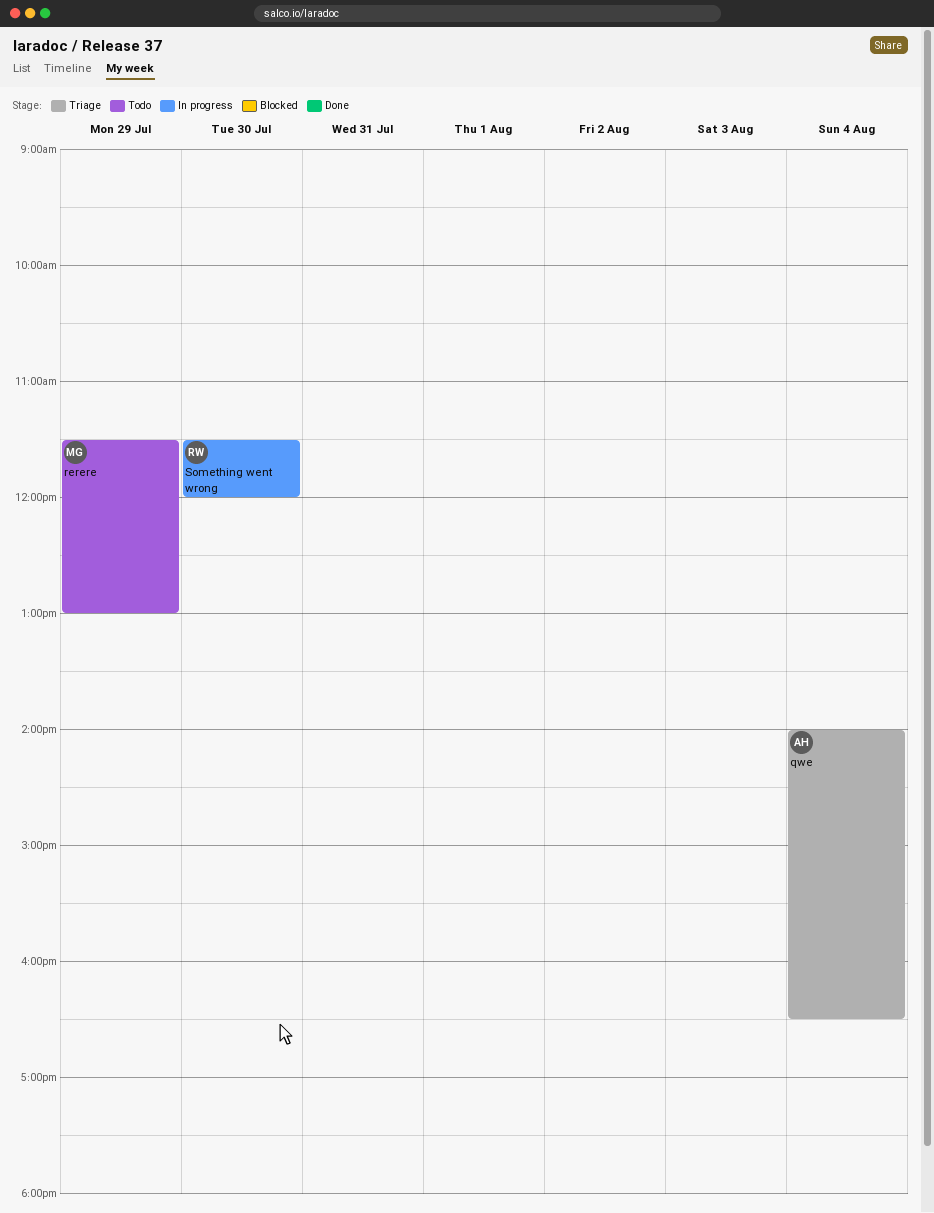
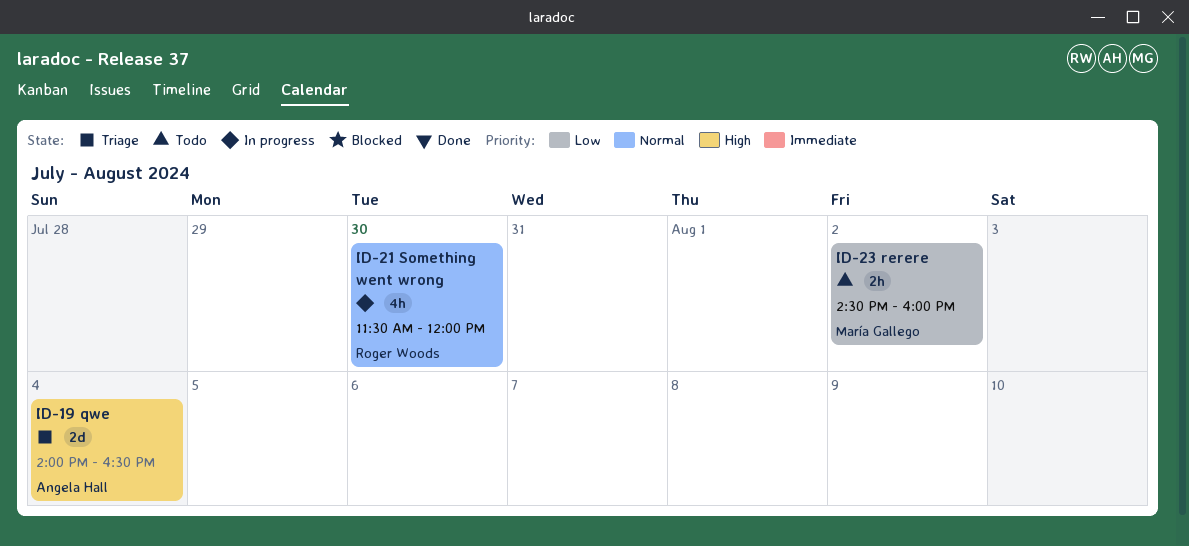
rerere, day: Jul 29 -> Aug 2
rerere, begins: 11:30 -> 14:30
rerere, ends: 13:00 -> 16:00

